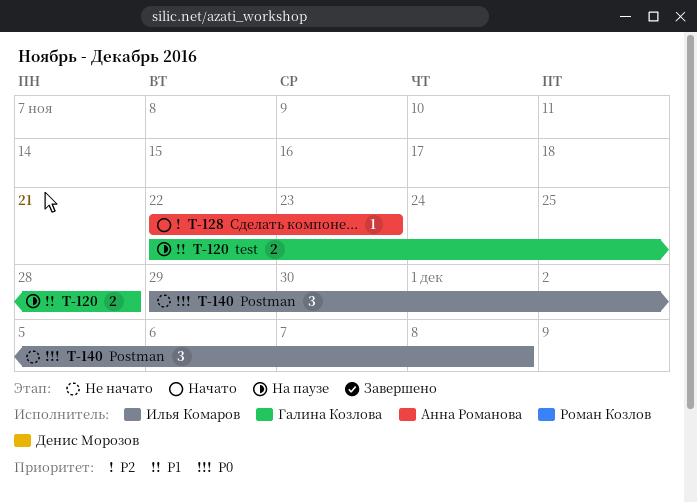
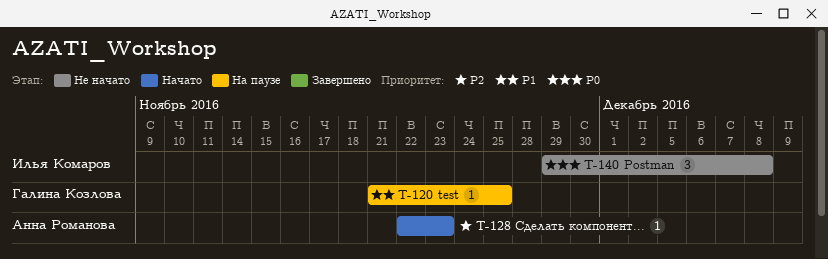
T-120, estimate: 2 -> 1
T-120, start: Nov 22 -> Nov 21
T-120, due: Nov 28 -> Nov 25

